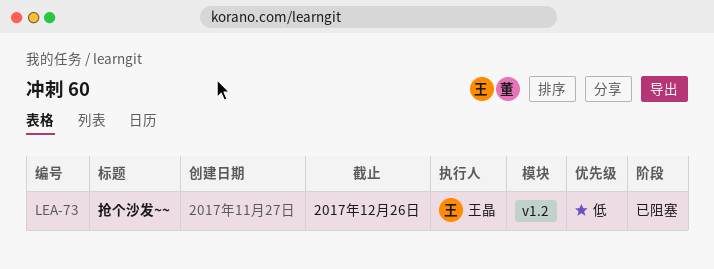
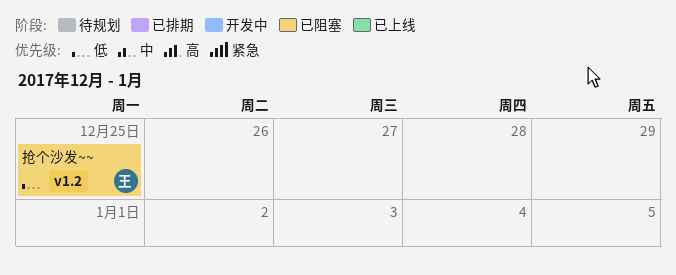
抢个沙发~~, due: Dec 26 -> Dec 25

